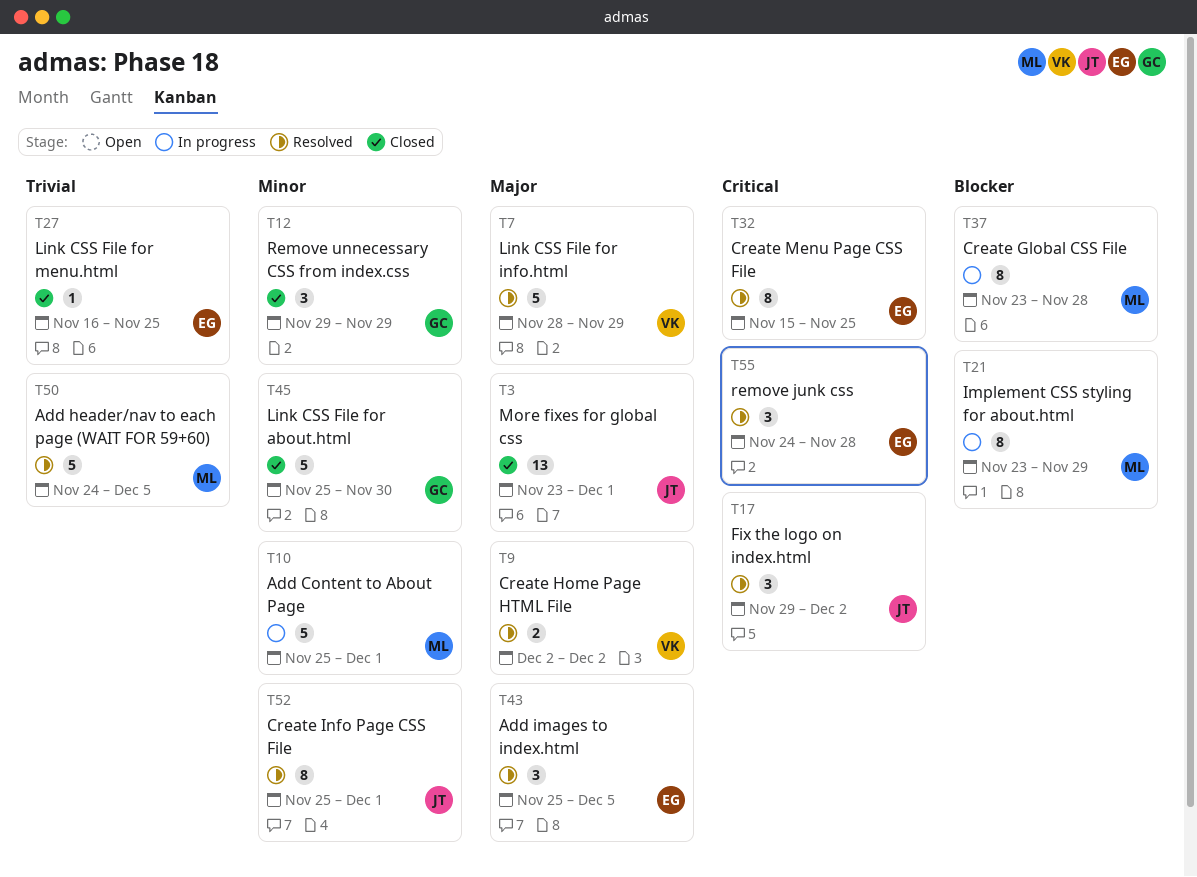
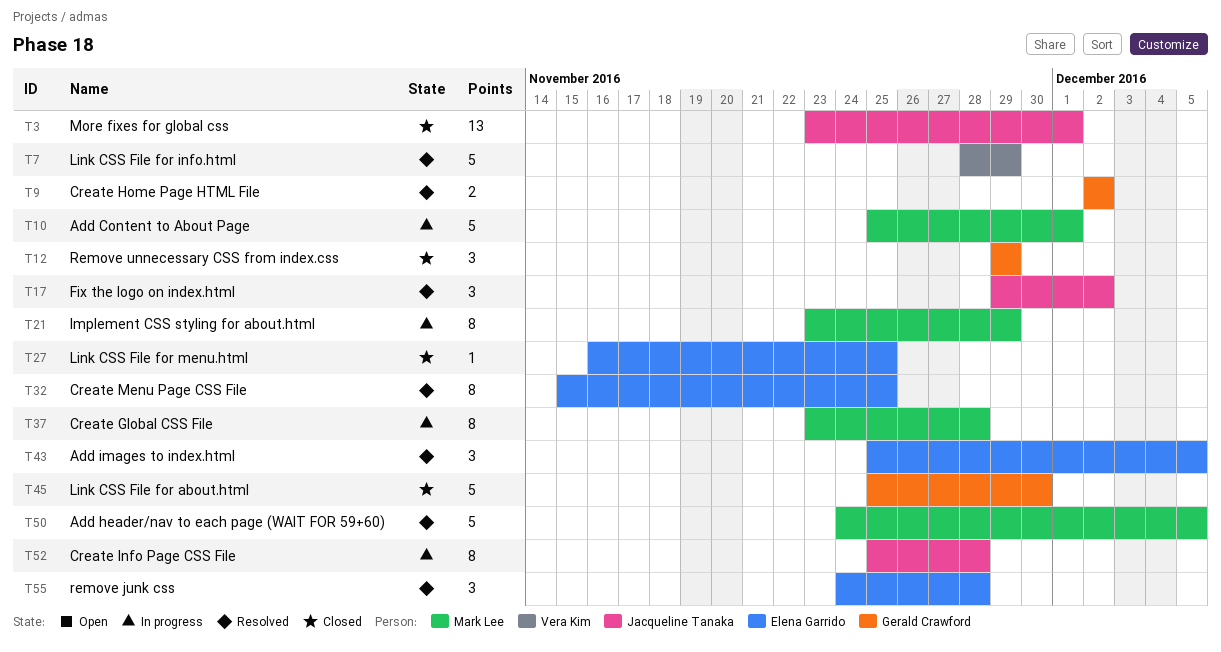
T9, owner: Vera Kim -> Gerald Crawford
T52, status: Resolved -> In progress
T52, due: Dec 1 -> Nov 28

